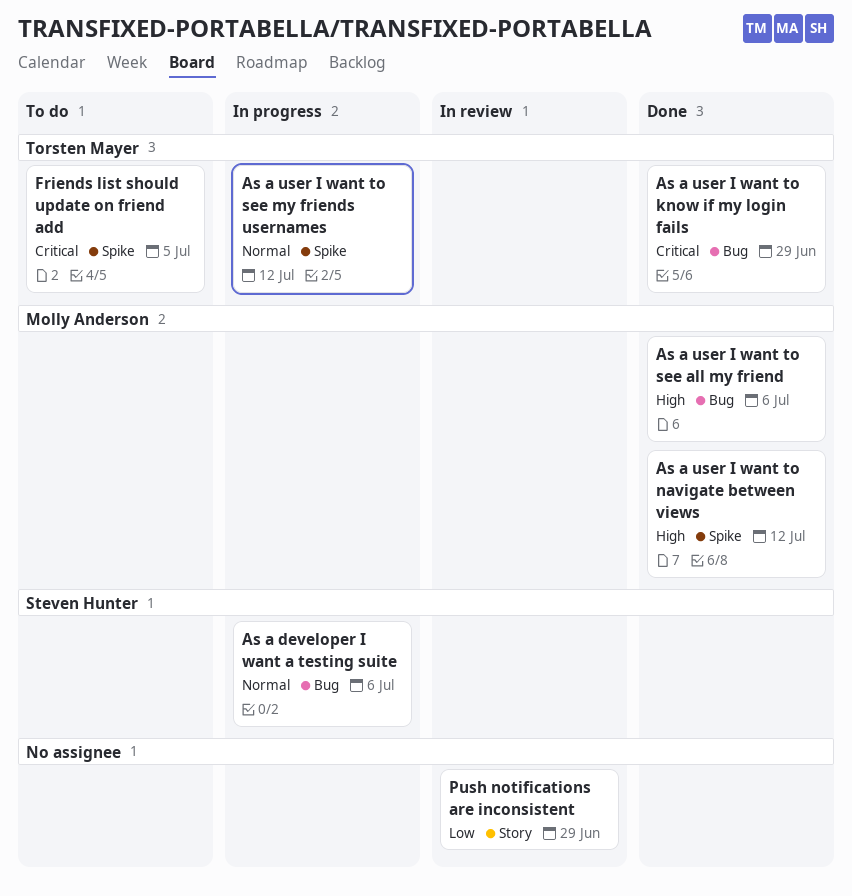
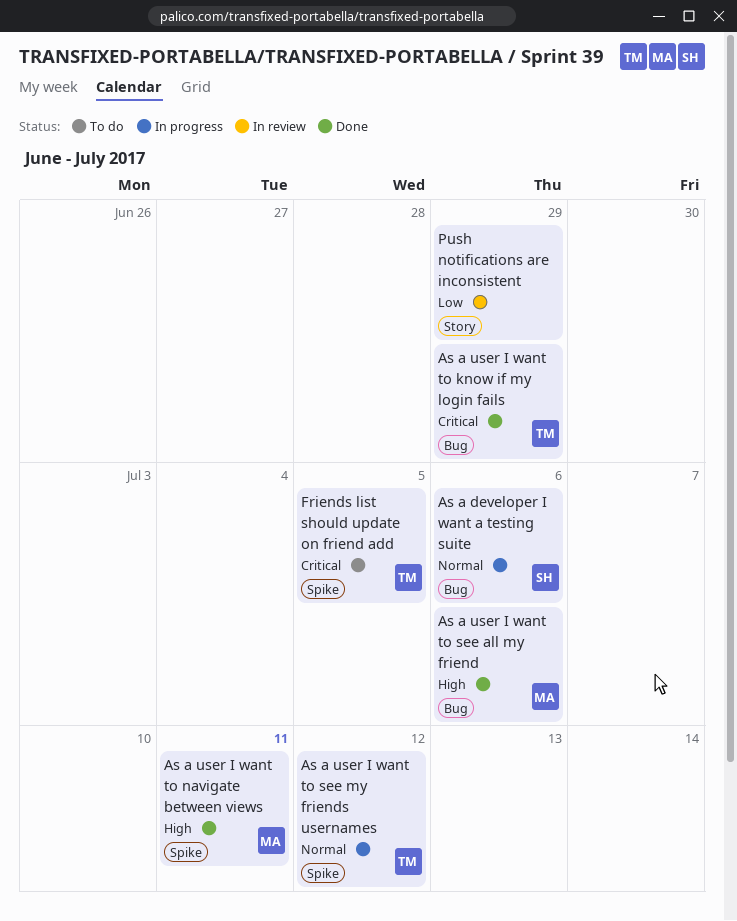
As a user I want to navigate between views, due: Jul 12 -> Jul 11

